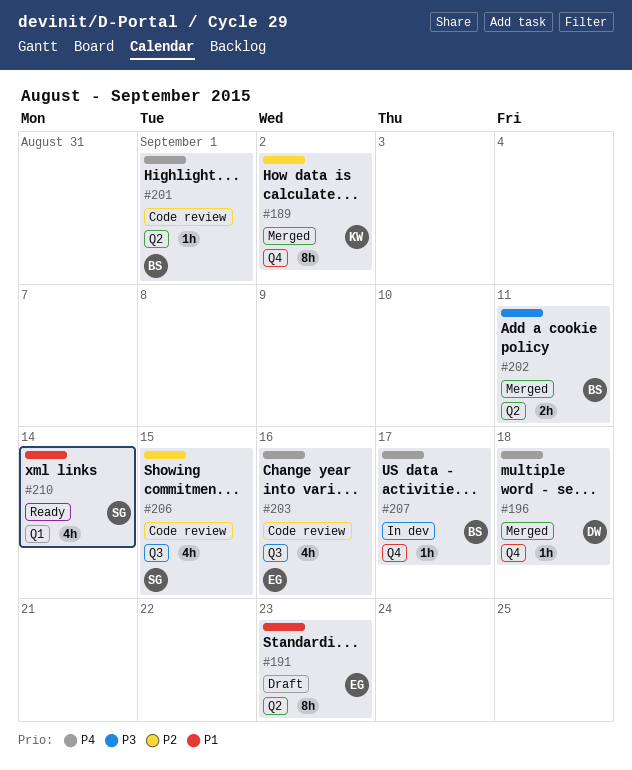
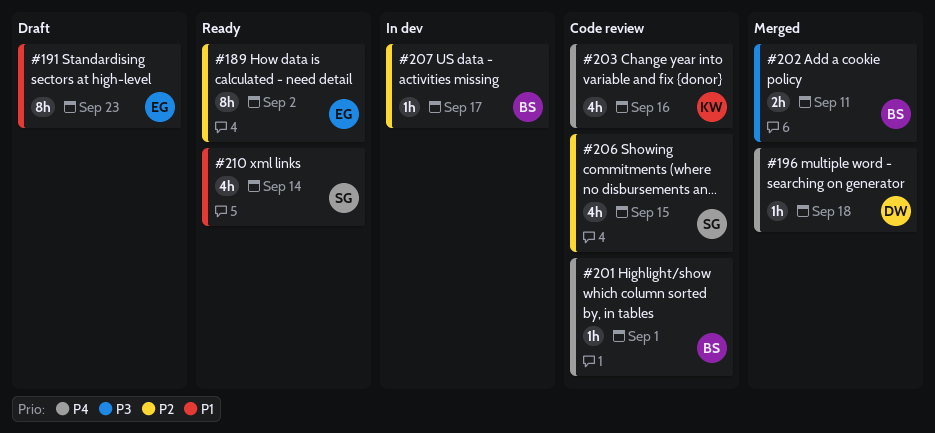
#189, status: Merged -> Ready
#189, owner: KW -> EG
#203, owner: EG -> KW
#207, priority: P4 -> P2

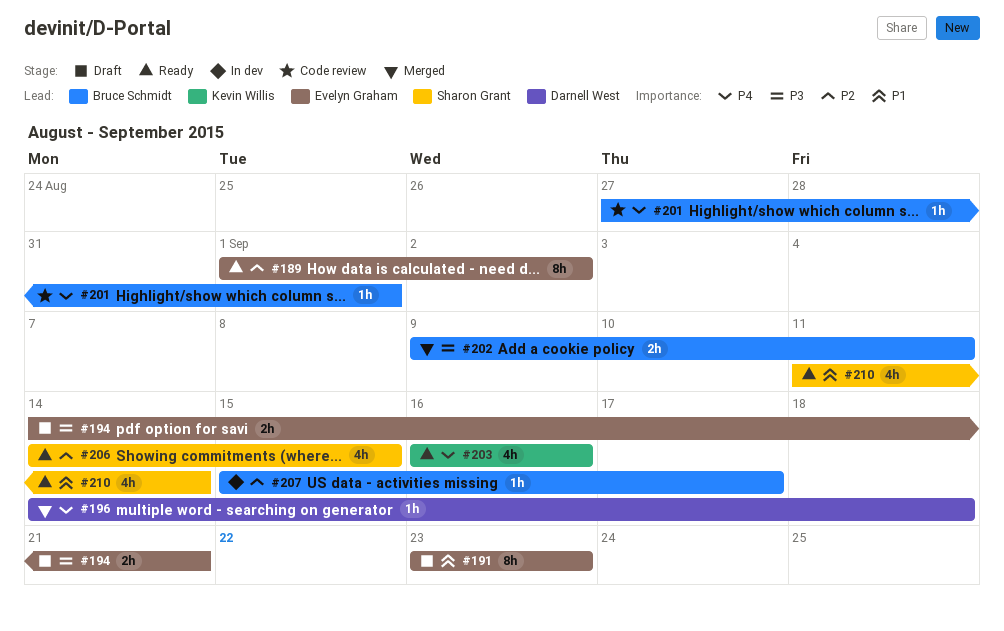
#194: none -> present
#203, status: Code review -> Ready
#206, status: Code review -> Ready

